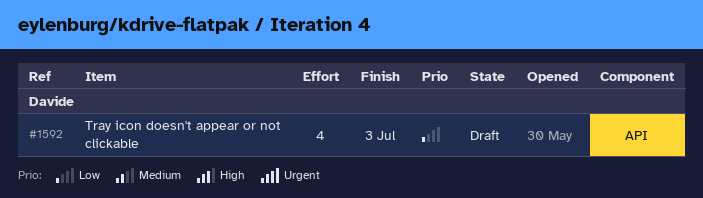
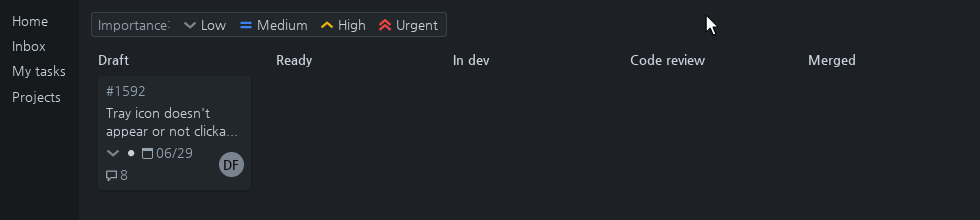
#1592, estimate: 4 -> 1
#1592, due: Jul 3 -> Jun 29

